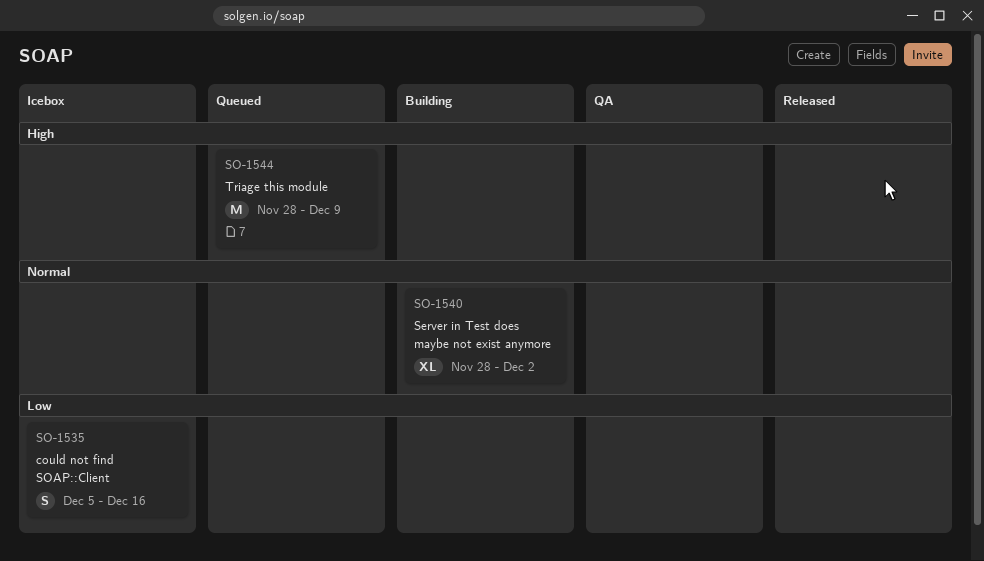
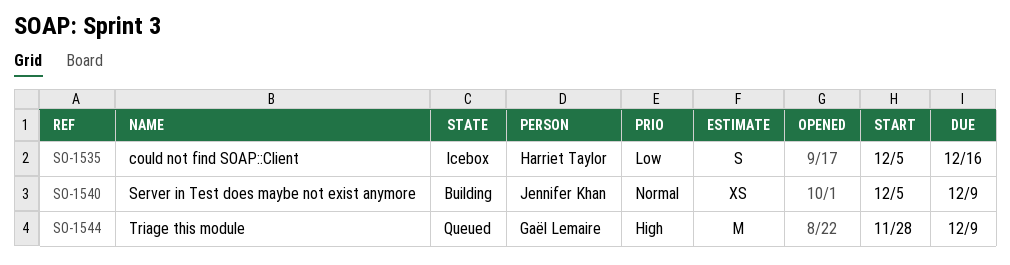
SO-1540, estimate: XL -> XS
SO-1540, start: Nov 28 -> Dec 5
SO-1540, due: Dec 2 -> Dec 9

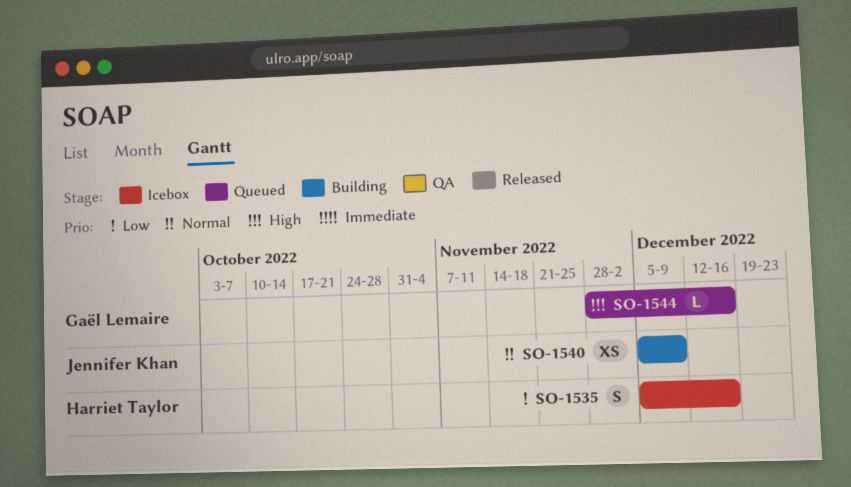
SO-1544, estimate: M -> L
SO-1544, due: Dec 9 -> Dec 16

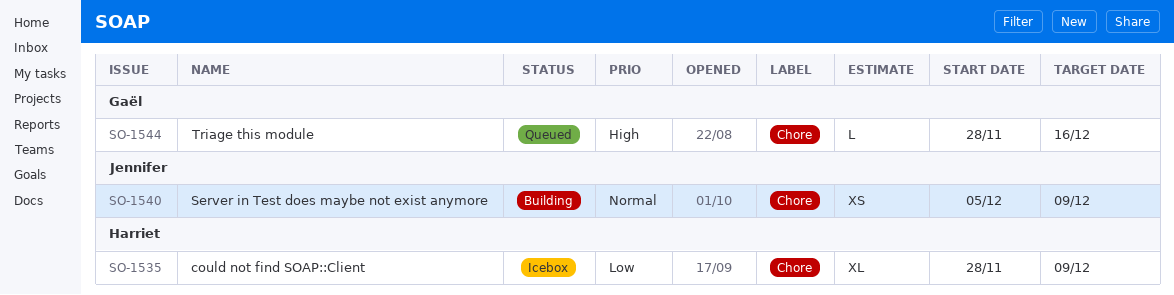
SO-1535, estimate: S -> XL
SO-1535, start: Dec 5 -> Nov 28
SO-1535, due: Dec 16 -> Dec 9

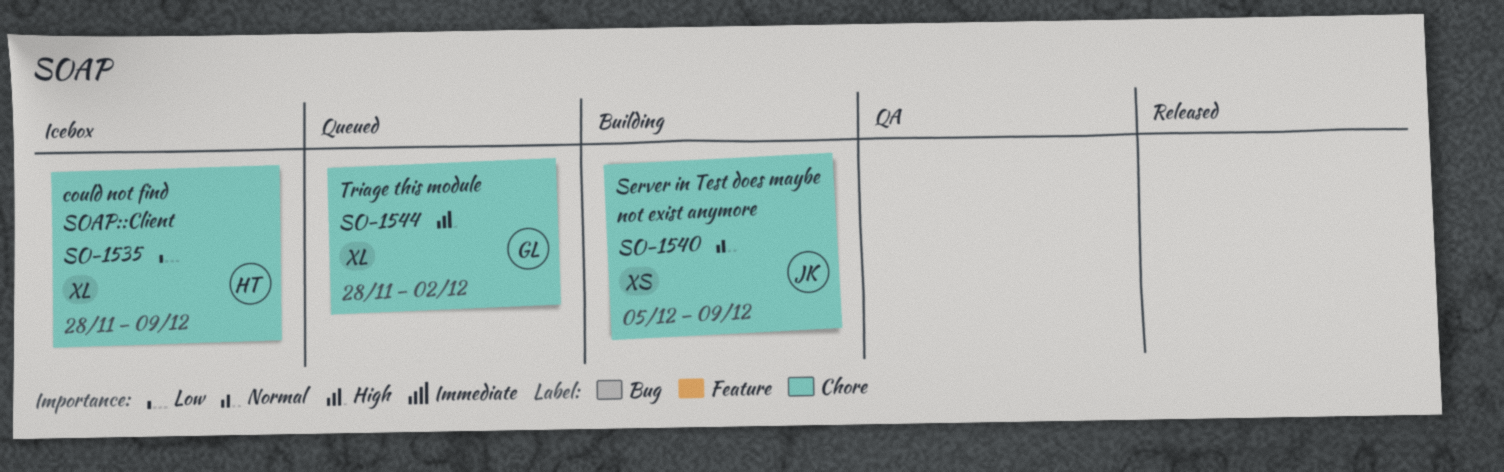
SO-1544, estimate: L -> XL
SO-1544, due: Dec 16 -> Dec 2

